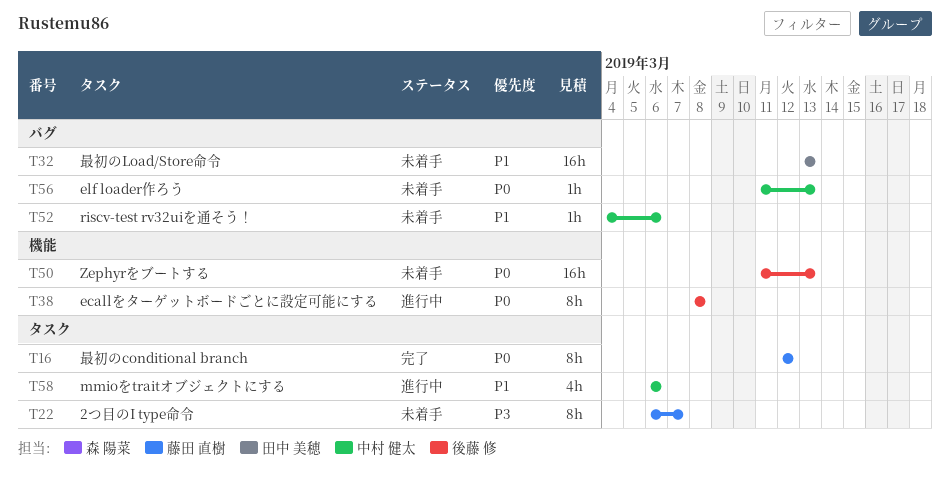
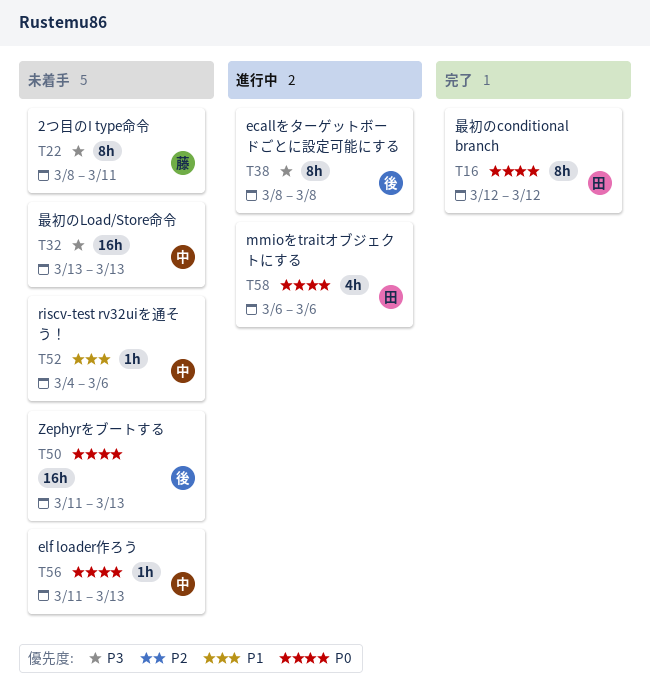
T16, owner: 藤田 直樹 -> 田中 美穂
T22, start: Mar 6 -> Mar 8
T22, due: Mar 7 -> Mar 11
T32, owner: 田中 美穂 -> 中村 健太
T32, priority: P1 -> P3
T38, priority: P0 -> P3
T58, owner: 中村 健太 -> 田中 美穂
T58, priority: P1 -> P0

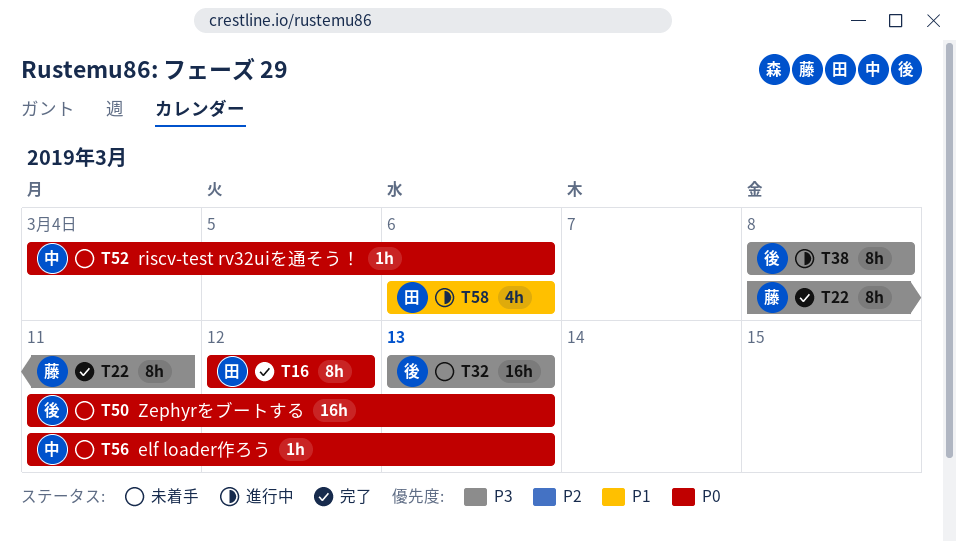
T22, status: 未着手 -> 完了
T32, owner: 中 -> 後
T52, priority: P1 -> P0
T58, priority: P0 -> P1

